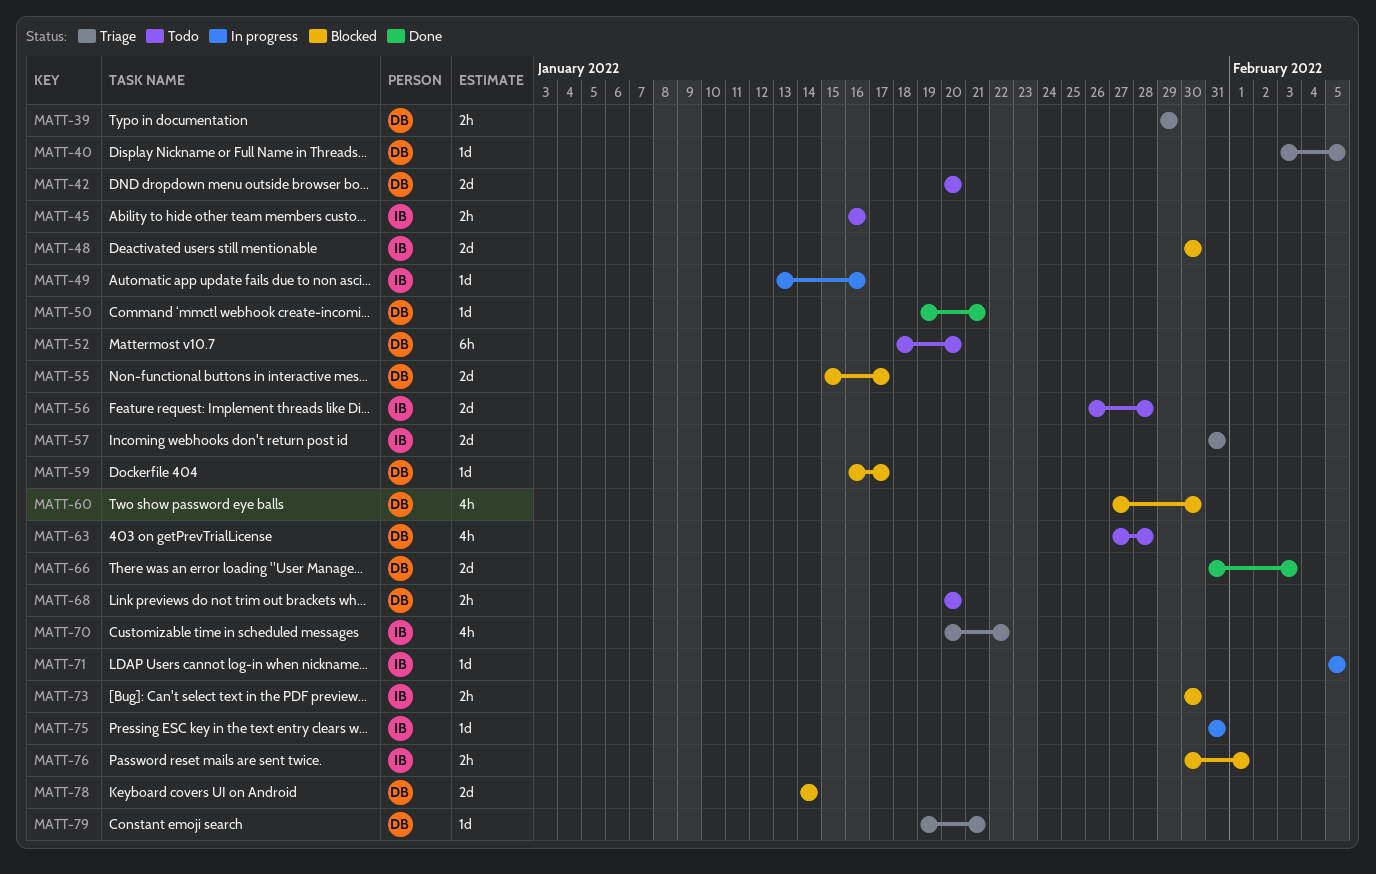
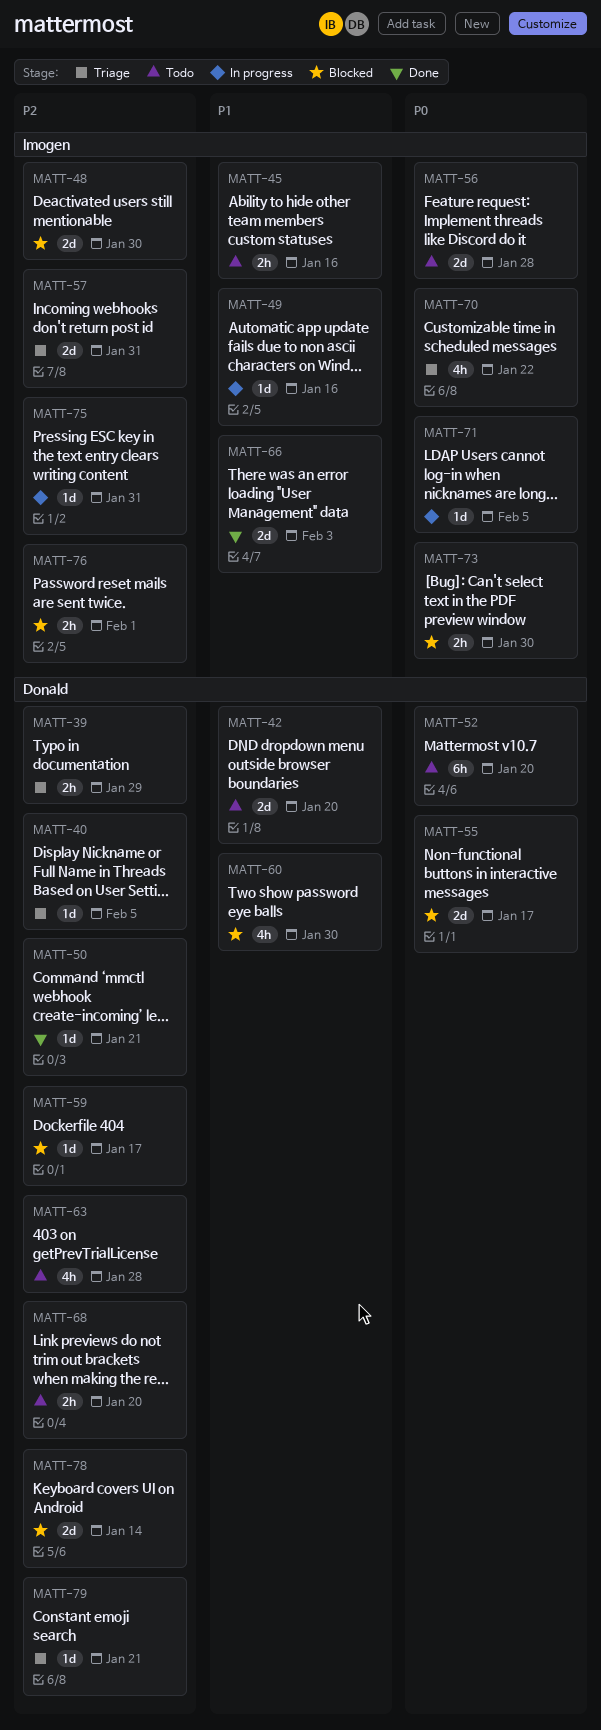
MATT-66, owner: Donald -> Imogen

